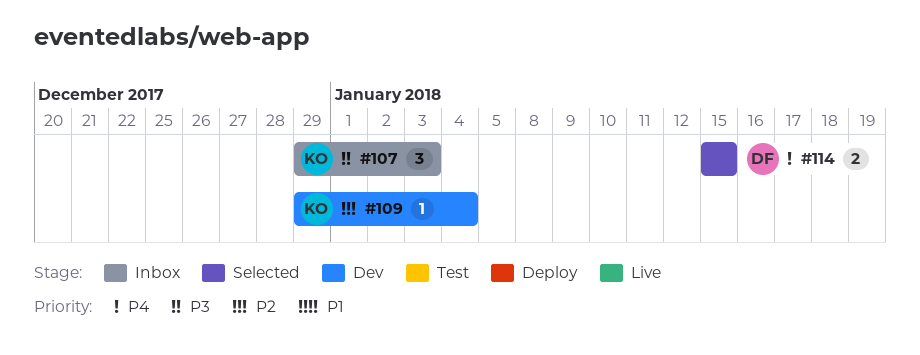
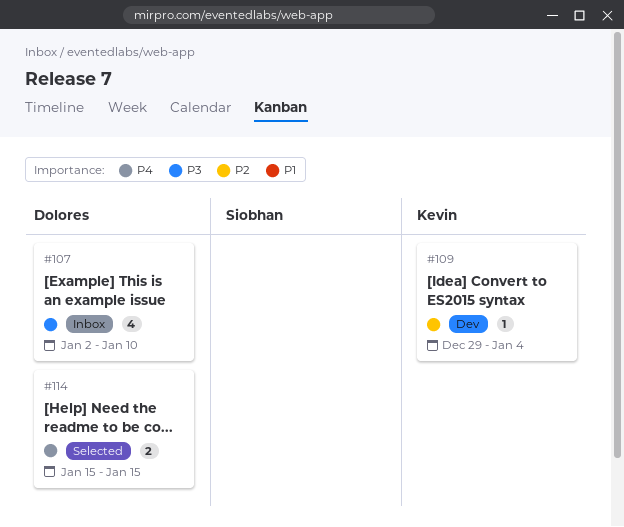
#107, owner: Kevin -> Dolores
#107, estimate: 3 -> 4
#107, start: Dec 29 -> Jan 2
#107, due: Jan 3 -> Jan 10

